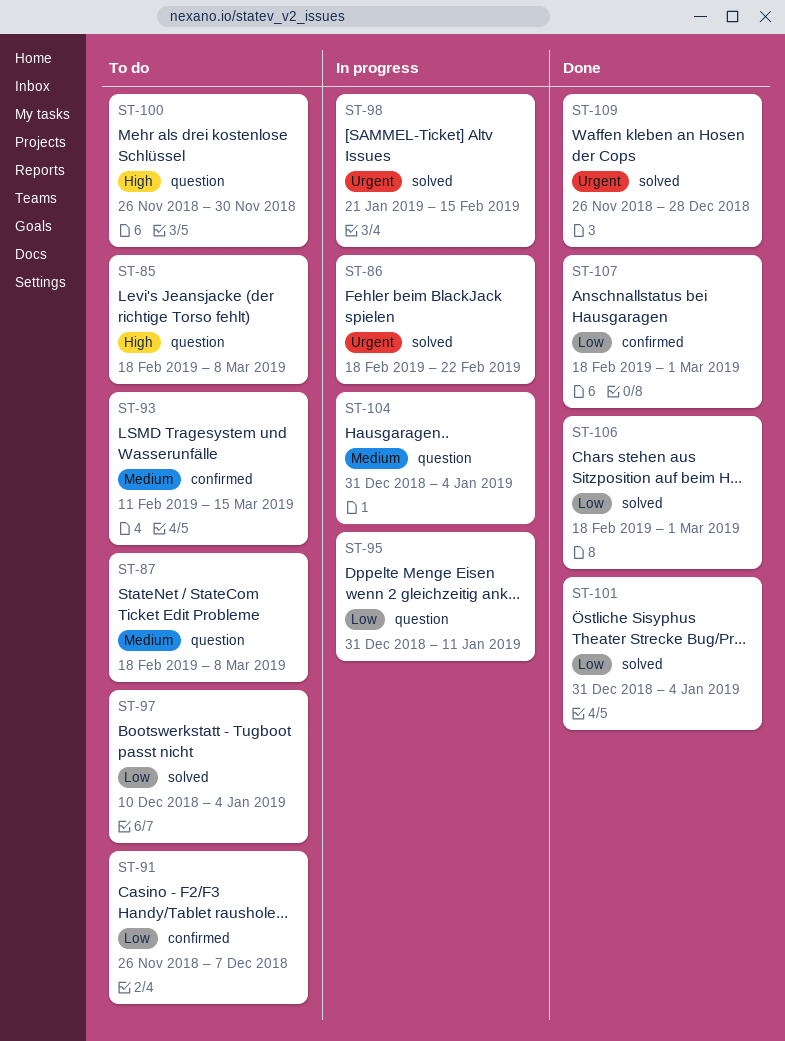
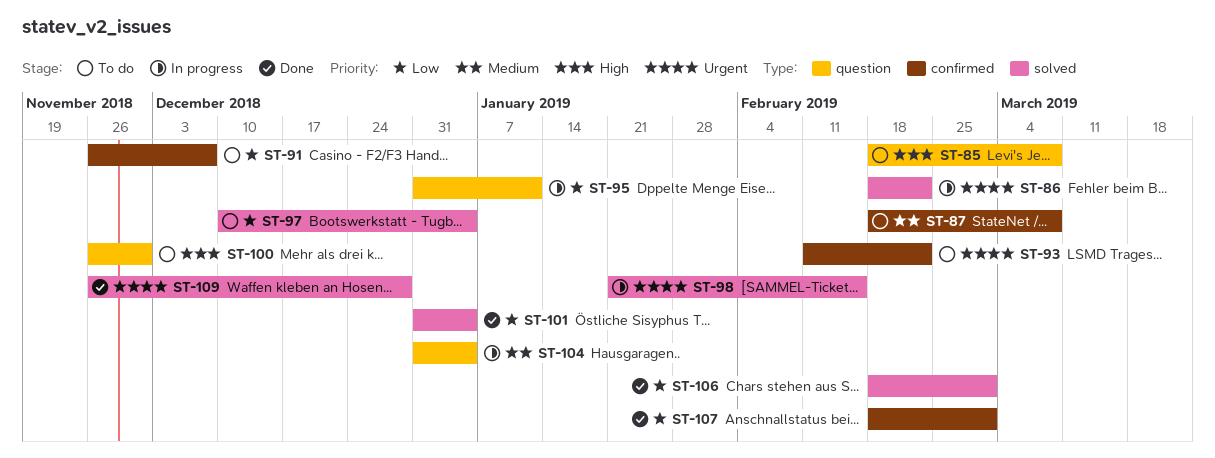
ST-87, label: question -> confirmed
ST-93, priority: Medium -> Urgent
ST-93, due: Mar 15 -> Feb 22

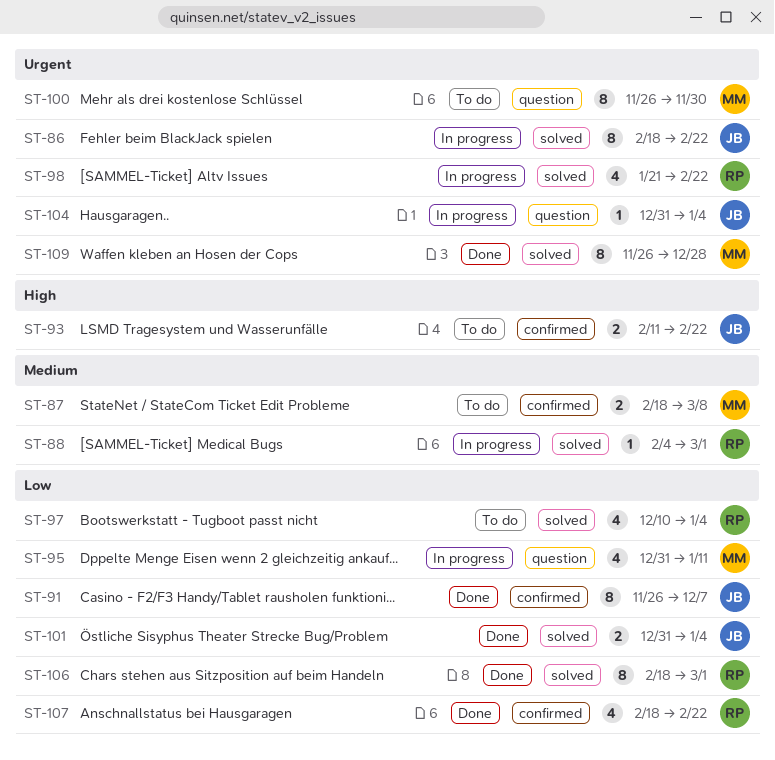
ST-85: present -> none
ST-88: none -> present
ST-91, status: To do -> Done
ST-93, priority: Urgent -> High
ST-98, due: Feb 15 -> Feb 22
ST-100, priority: High -> Urgent
ST-104, priority: Medium -> Urgent
ST-107, due: Mar 1 -> Feb 22

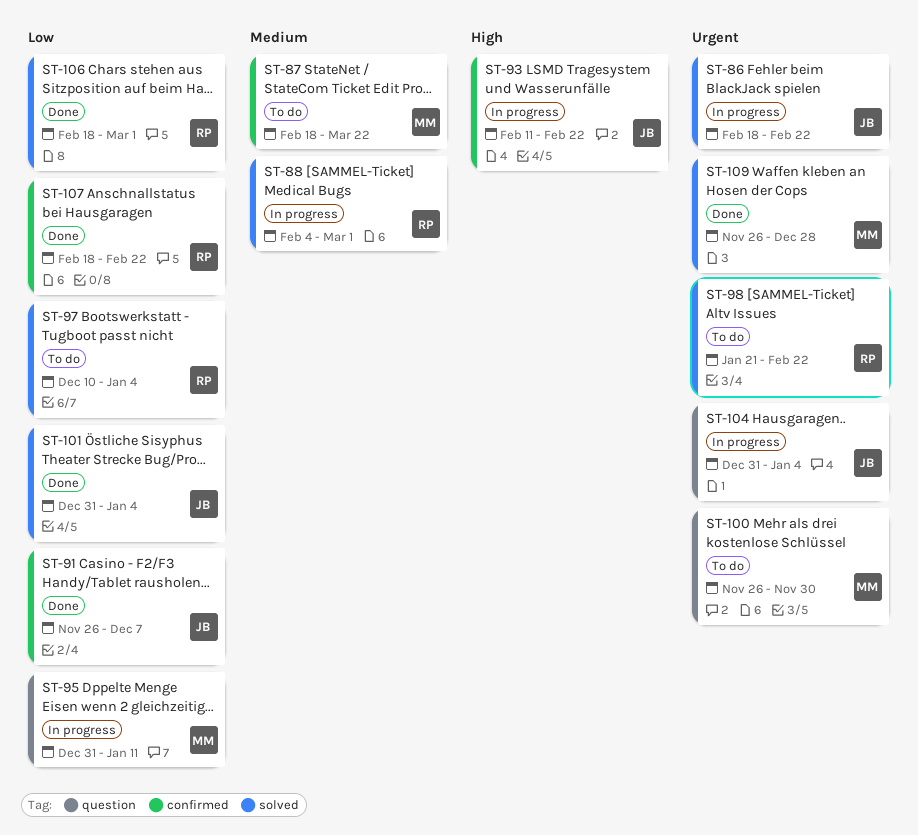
ST-87, due: Mar 8 -> Mar 22
ST-93, status: To do -> In progress
ST-98, status: In progress -> To do

